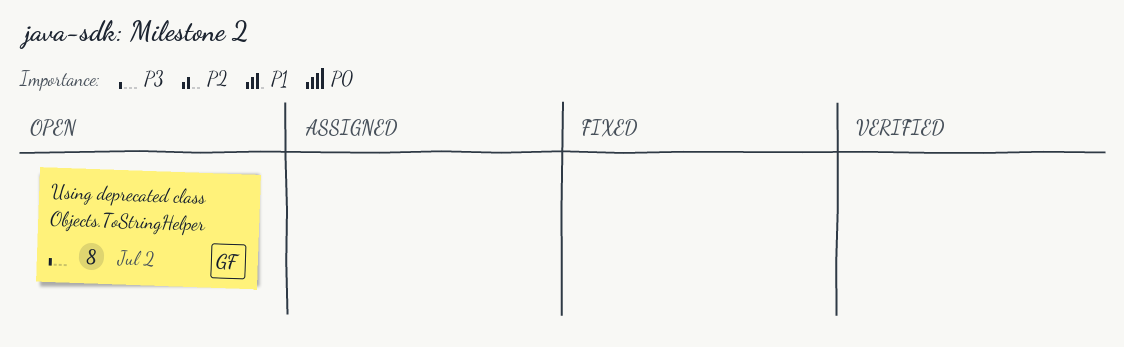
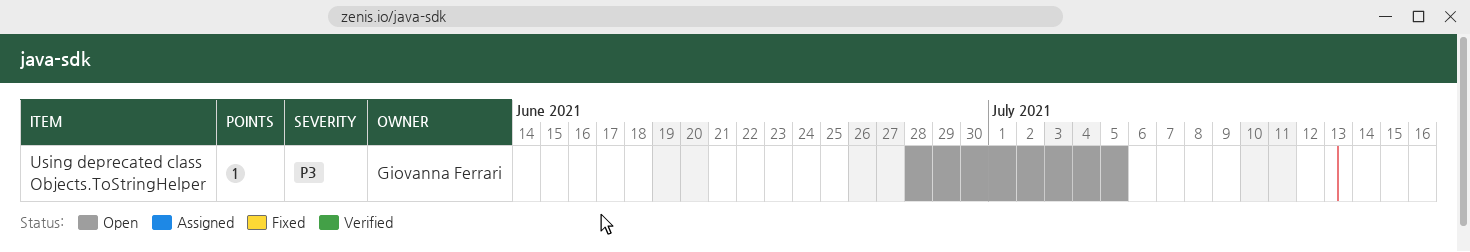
Using deprecated class Objects.ToStringHelper, estimate: 8 -> 1
Using deprecated class Objects.ToStringHelper, due: Jul 2 -> Jul 5

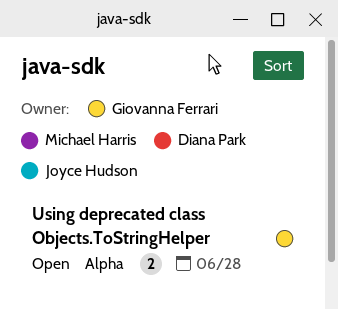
Using deprecated class Objects.ToStringHelper, estimate: 1 -> 2
Using deprecated class Objects.ToStringHelper, due: Jul 5 -> Jun 28

